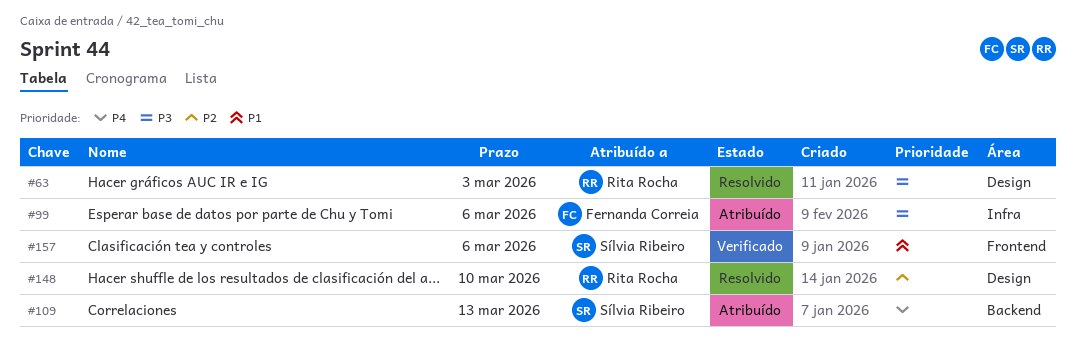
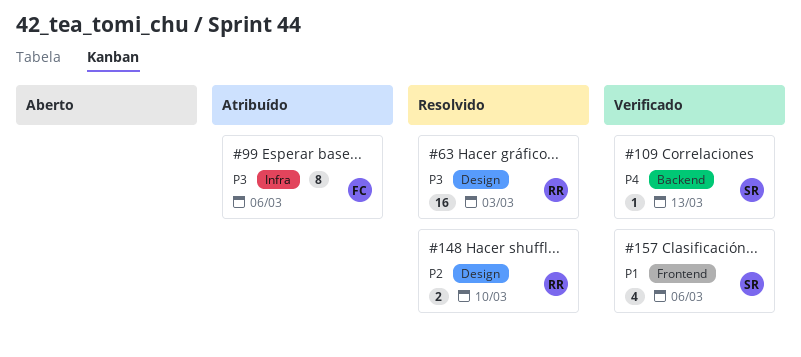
#109, status: Atribuído -> Verificado

